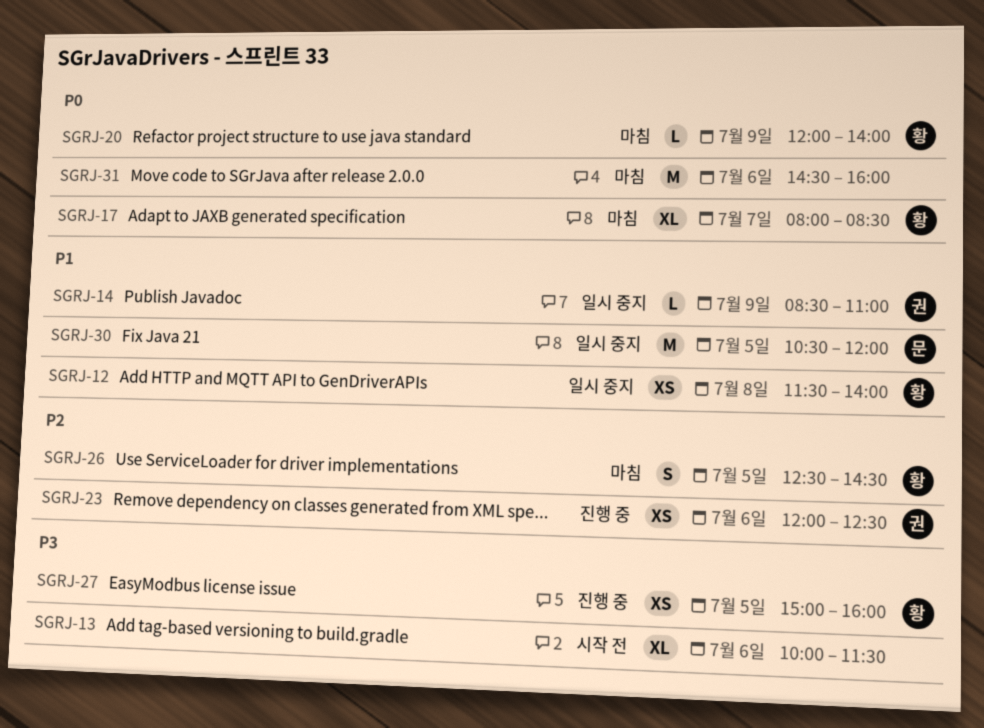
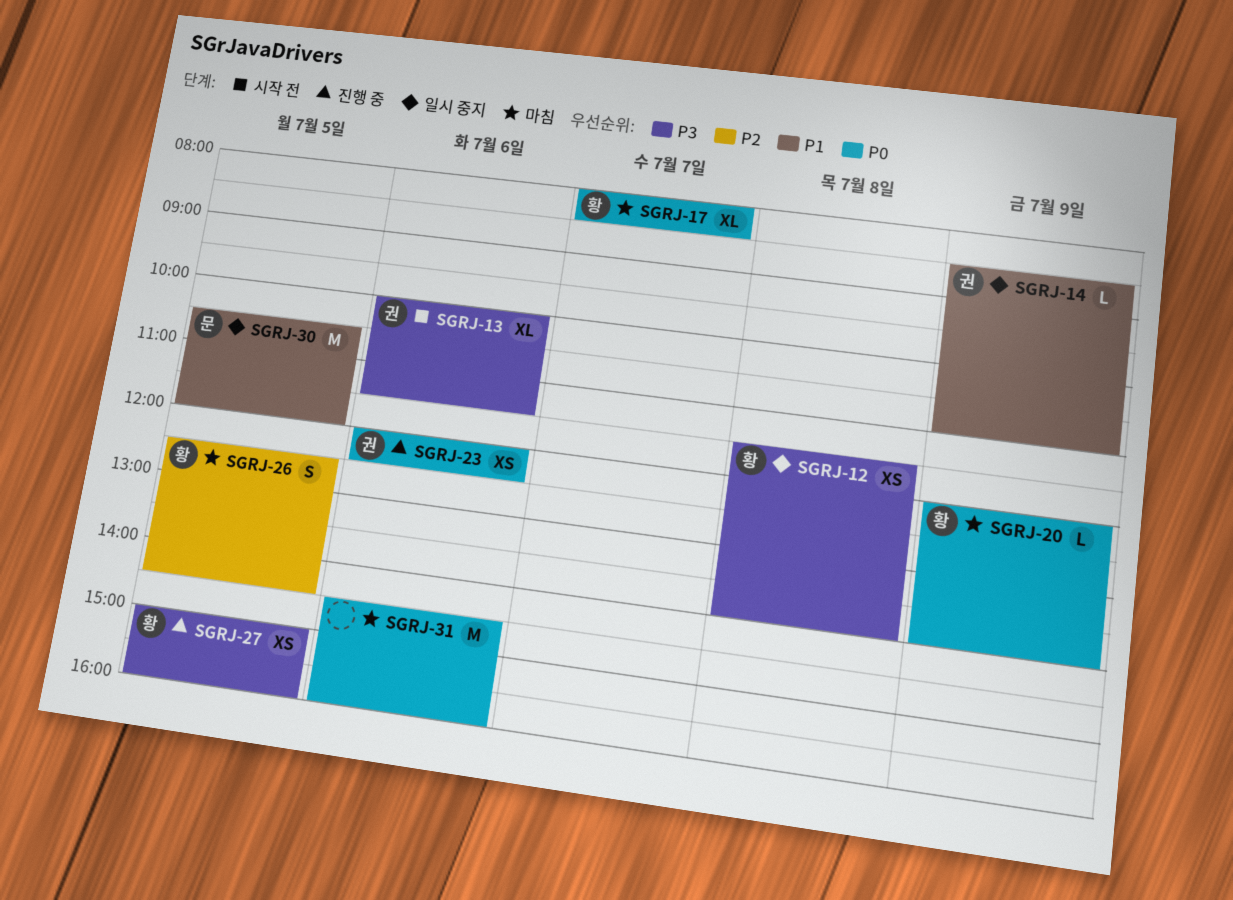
SGRJ-12, priority: P1 -> P3
SGRJ-13, owner: none -> 권
SGRJ-23, priority: P2 -> P0

